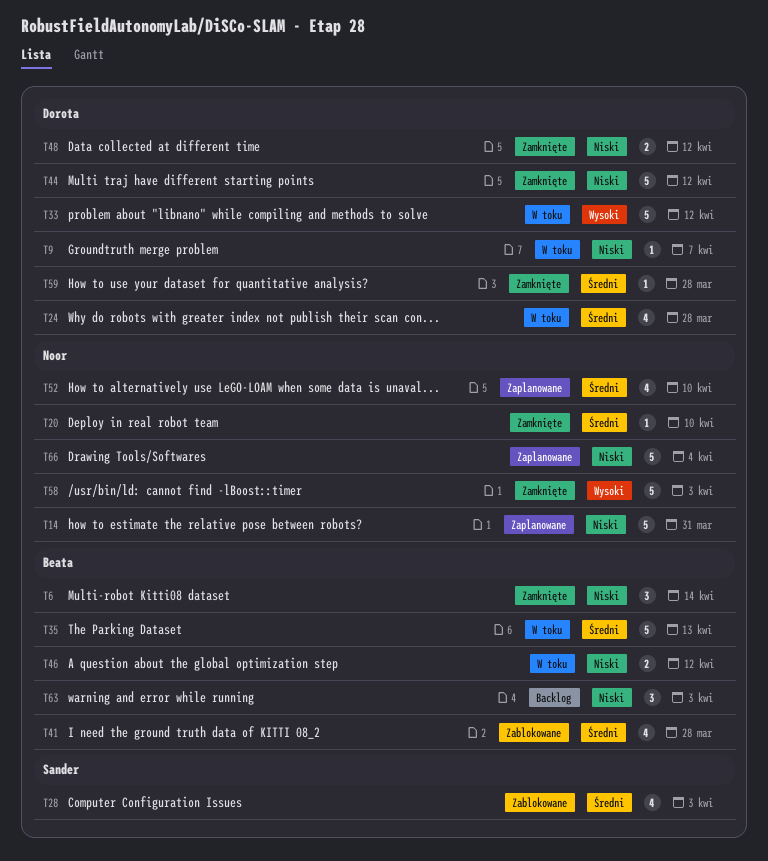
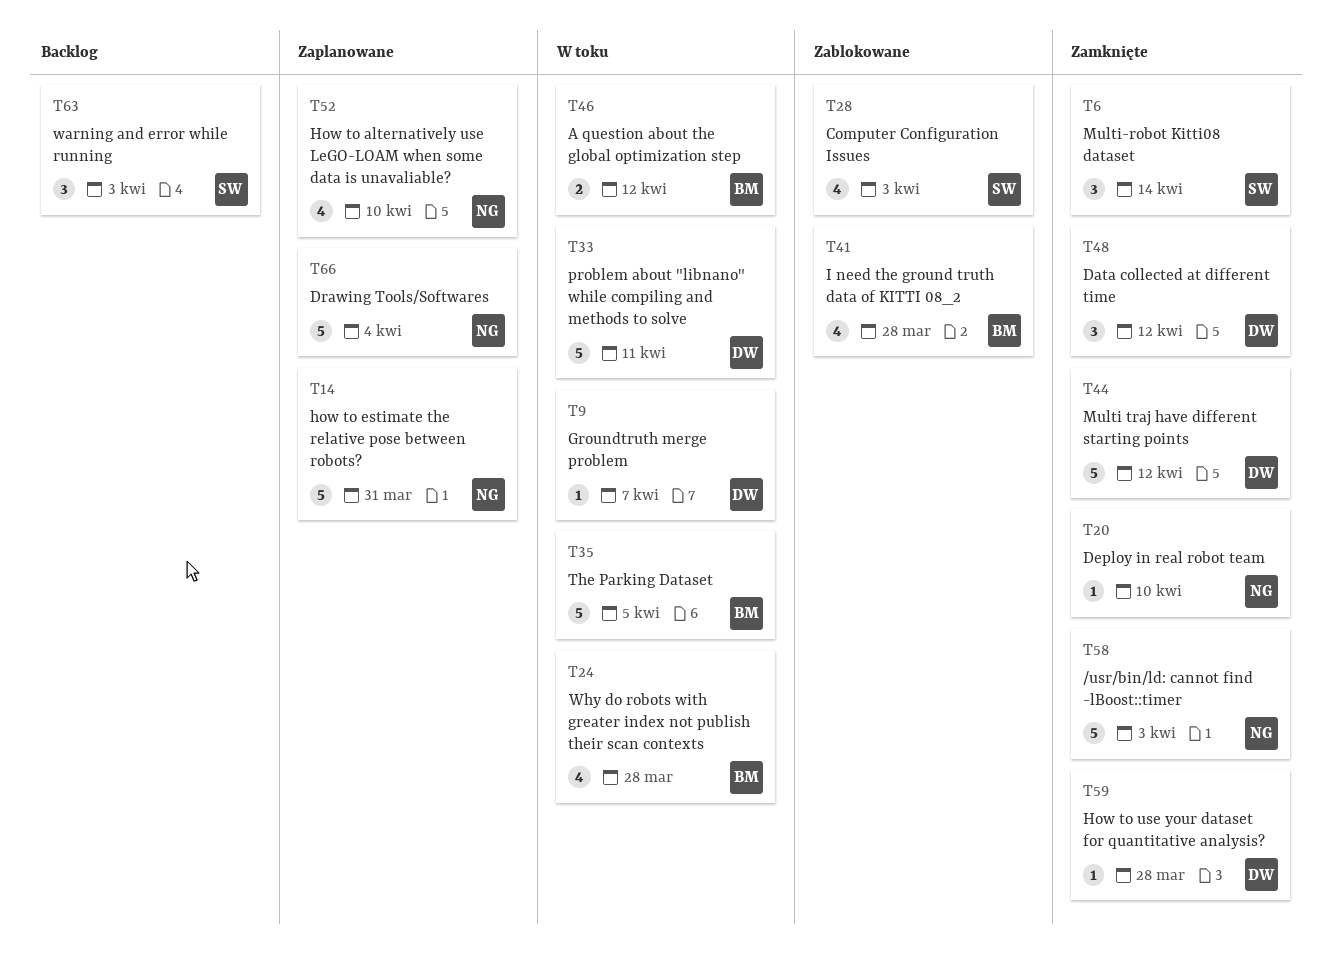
T6, owner: Beata -> Sander
T24, owner: Dorota -> Beata
T33, due: Apr 12 -> Apr 11
T35, due: Apr 13 -> Apr 5
T48, estimate: 2 -> 3
T63, owner: Beata -> Sander

